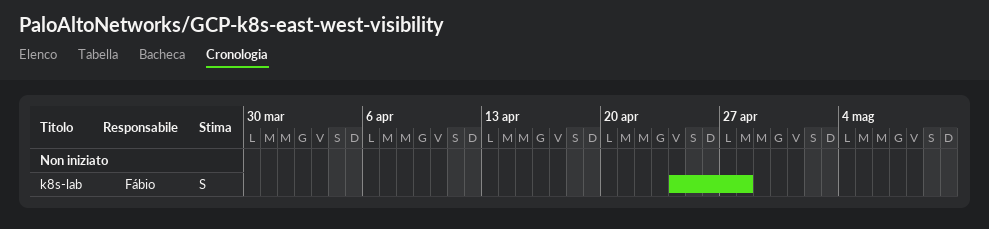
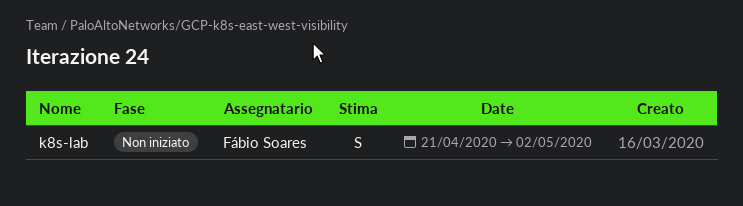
k8s-lab, start: Apr 24 -> Apr 21
k8s-lab, due: Apr 28 -> May 2

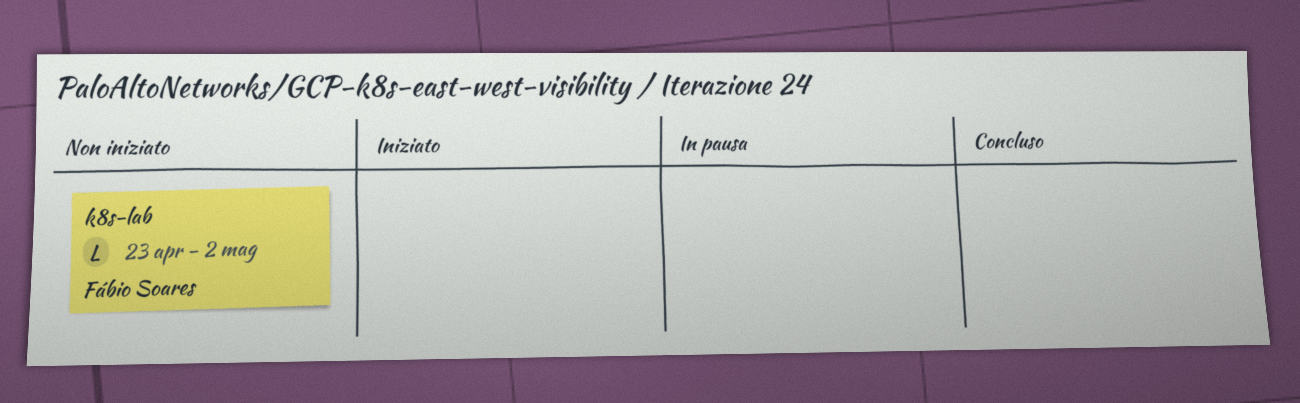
k8s-lab, estimate: S -> L
k8s-lab, start: Apr 21 -> Apr 23

